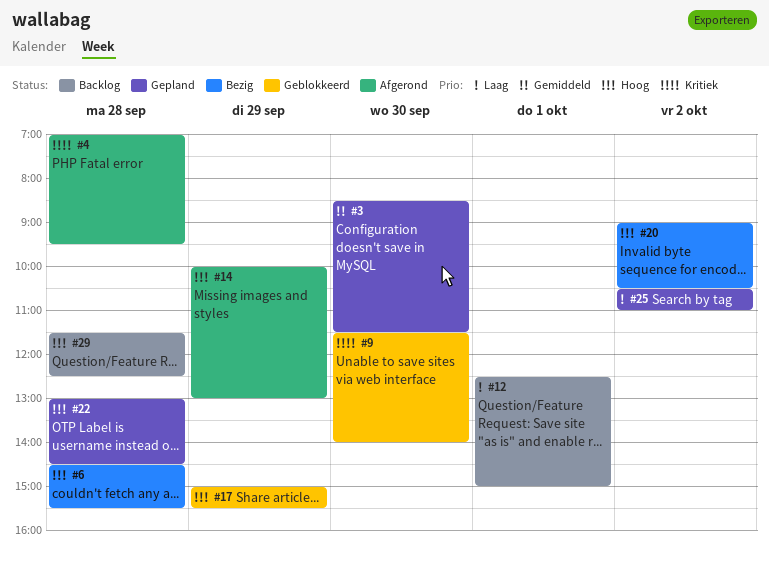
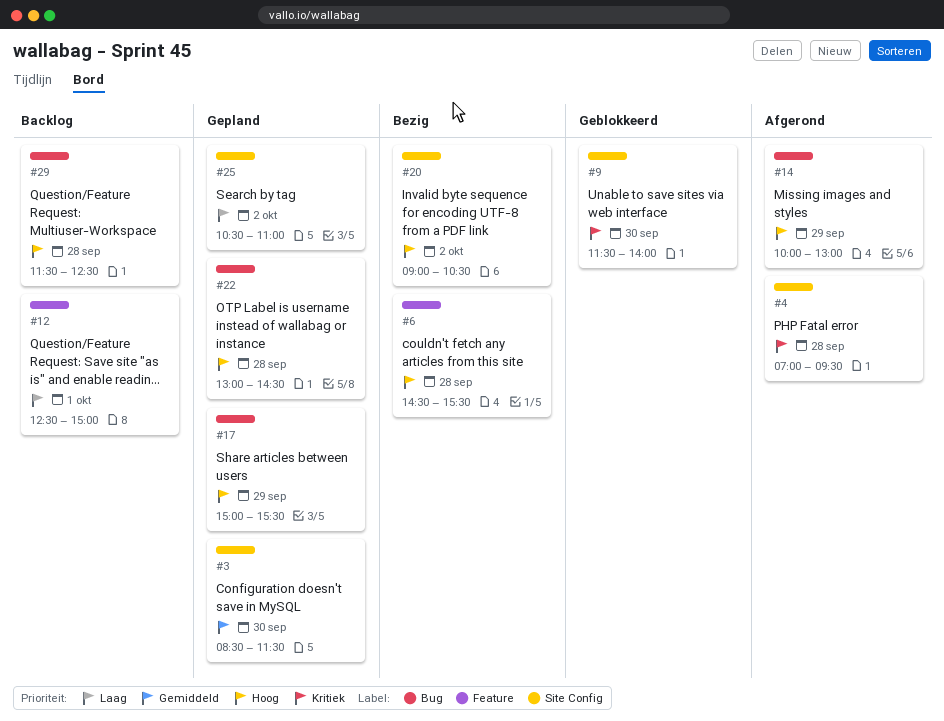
#17, status: Geblokkeerd -> Gepland

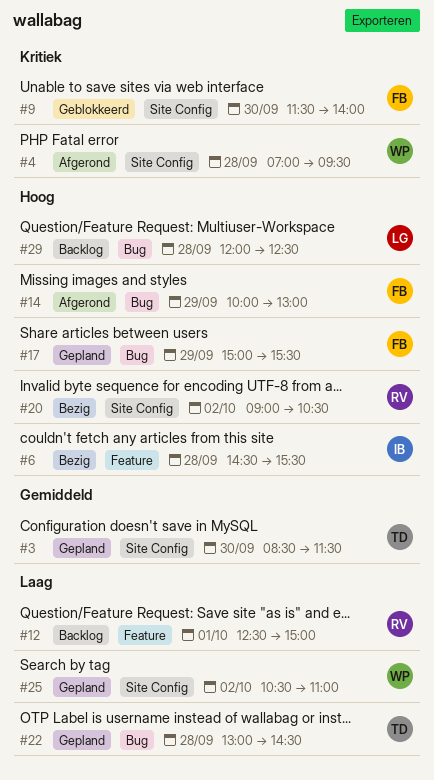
#22, priority: Hoog -> Laag
#29, begins: 11:30 -> 12:00

